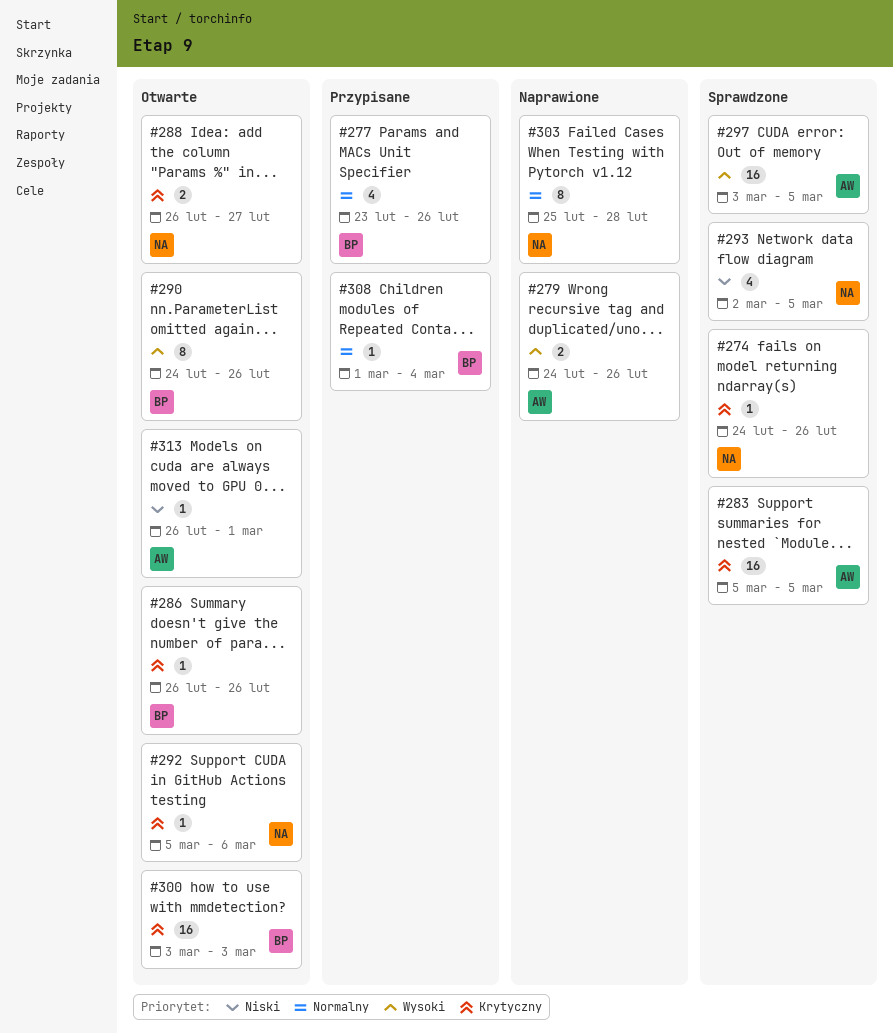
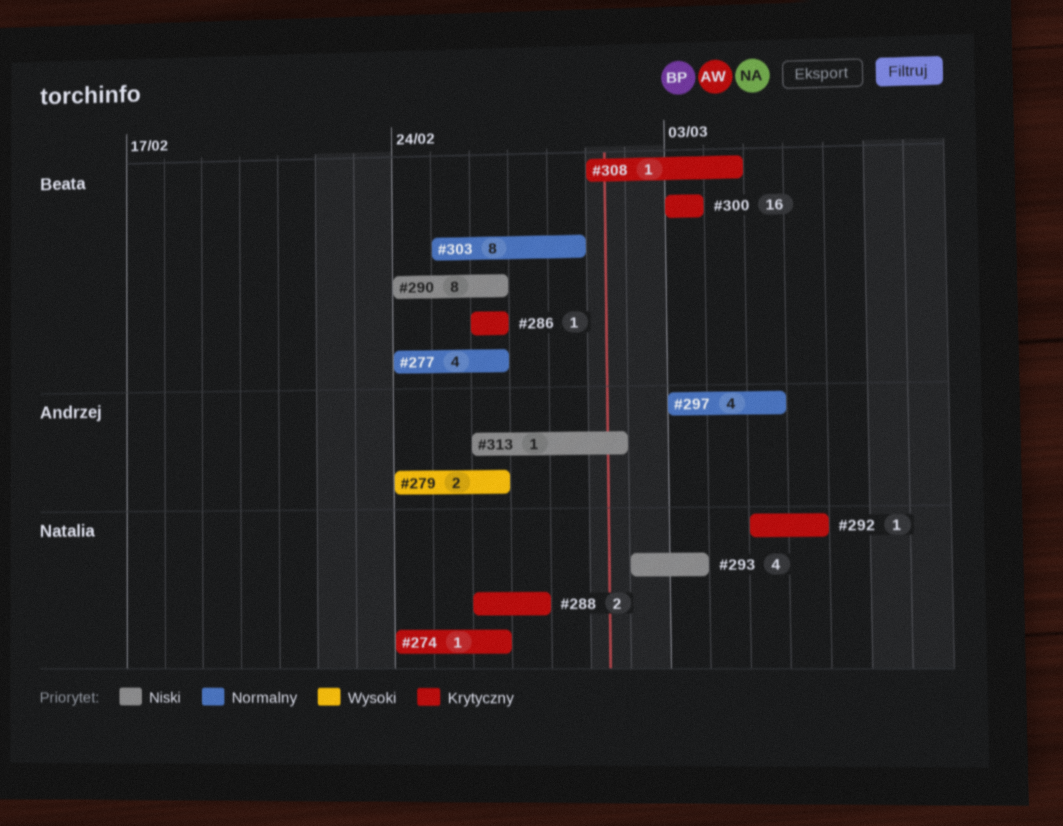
#277, start: Feb 23 -> Feb 24
#283: present -> none
#290, priority: Wysoki -> Niski
#293, due: Mar 5 -> Mar 3
#297, priority: Wysoki -> Normalny
#297, estimate: 16 -> 4
#303, owner: Natalia -> Beata
#308, priority: Normalny -> Krytyczny

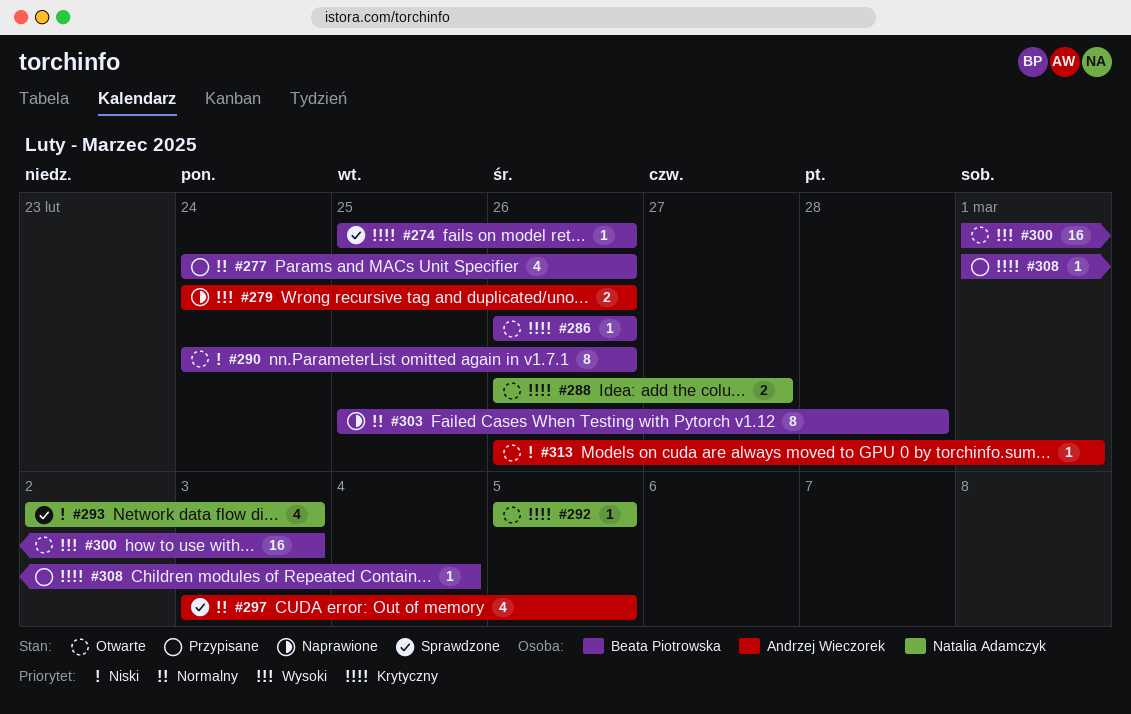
#274, owner: Natalia Adamczyk -> Beata Piotrowska
#274, start: Feb 24 -> Feb 25
#292, due: Mar 6 -> Mar 5
#300, priority: Krytyczny -> Wysoki
#300, start: Mar 3 -> Mar 1

